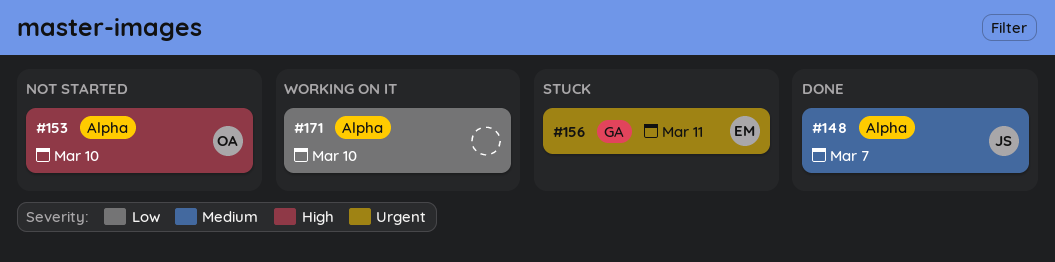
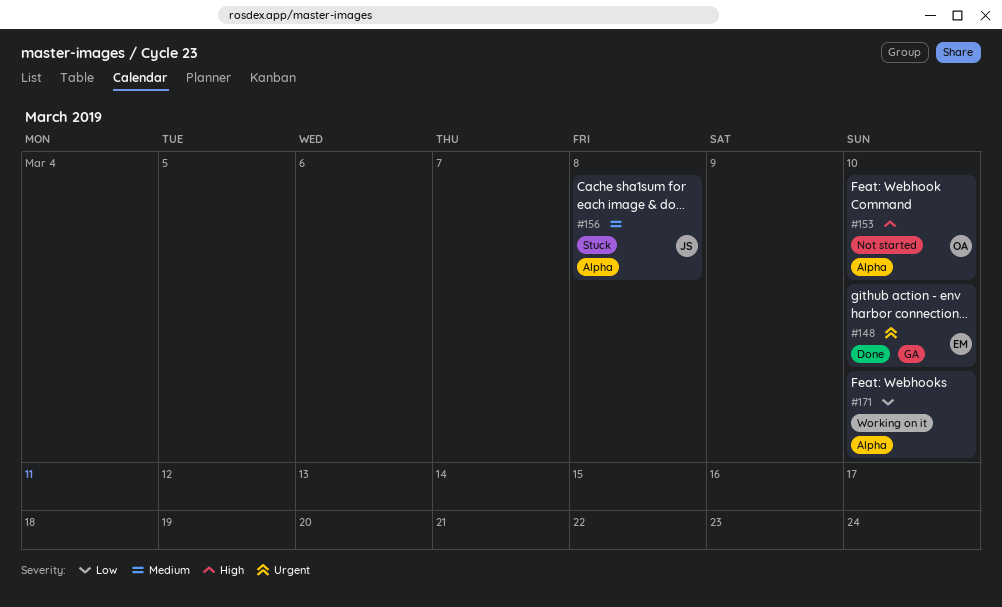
#148, owner: JS -> EM
#148, priority: Medium -> Urgent
#148, label: Alpha -> GA
#148, due: Mar 7 -> Mar 10
#156, owner: EM -> JS
#156, priority: Urgent -> Medium
#156, label: GA -> Alpha
#156, due: Mar 11 -> Mar 8

